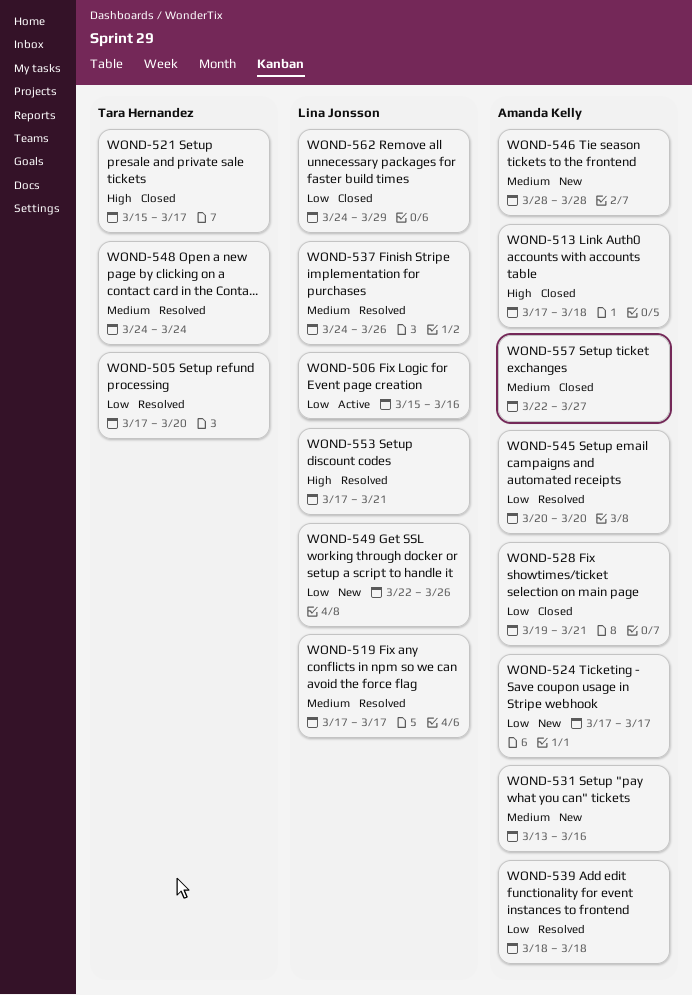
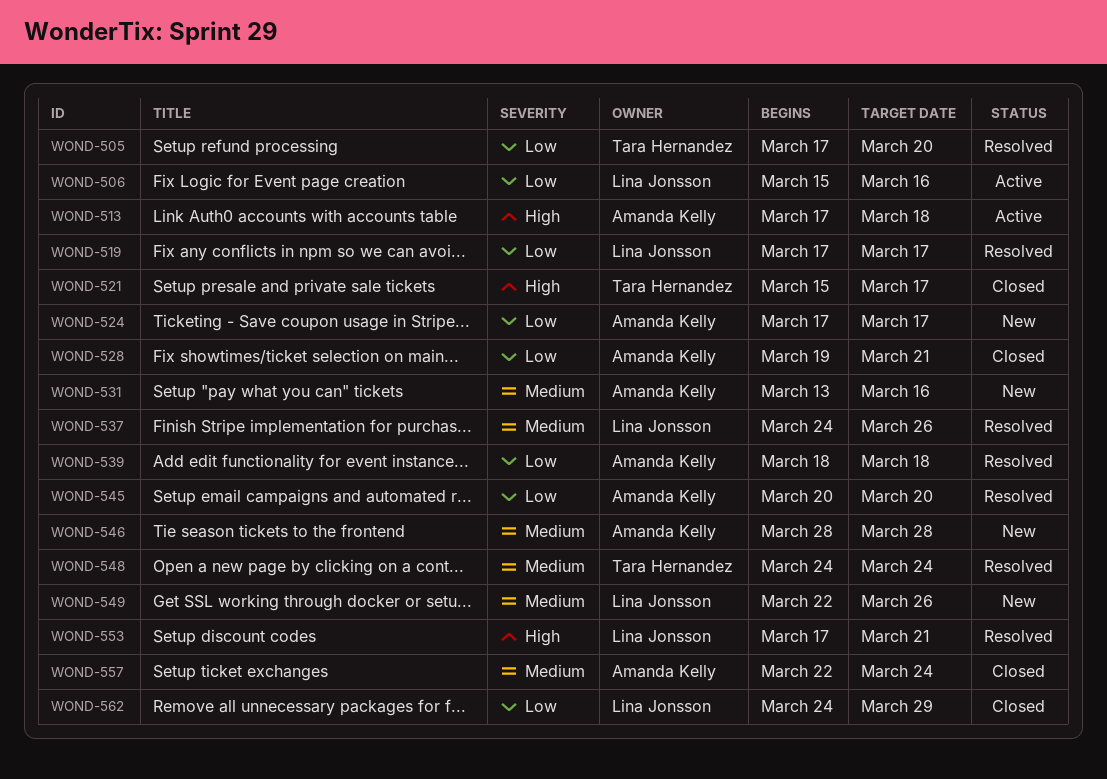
WOND-513, status: Closed -> Active
WOND-519, priority: Medium -> Low
WOND-549, priority: Low -> Medium
WOND-557, due: Mar 27 -> Mar 24

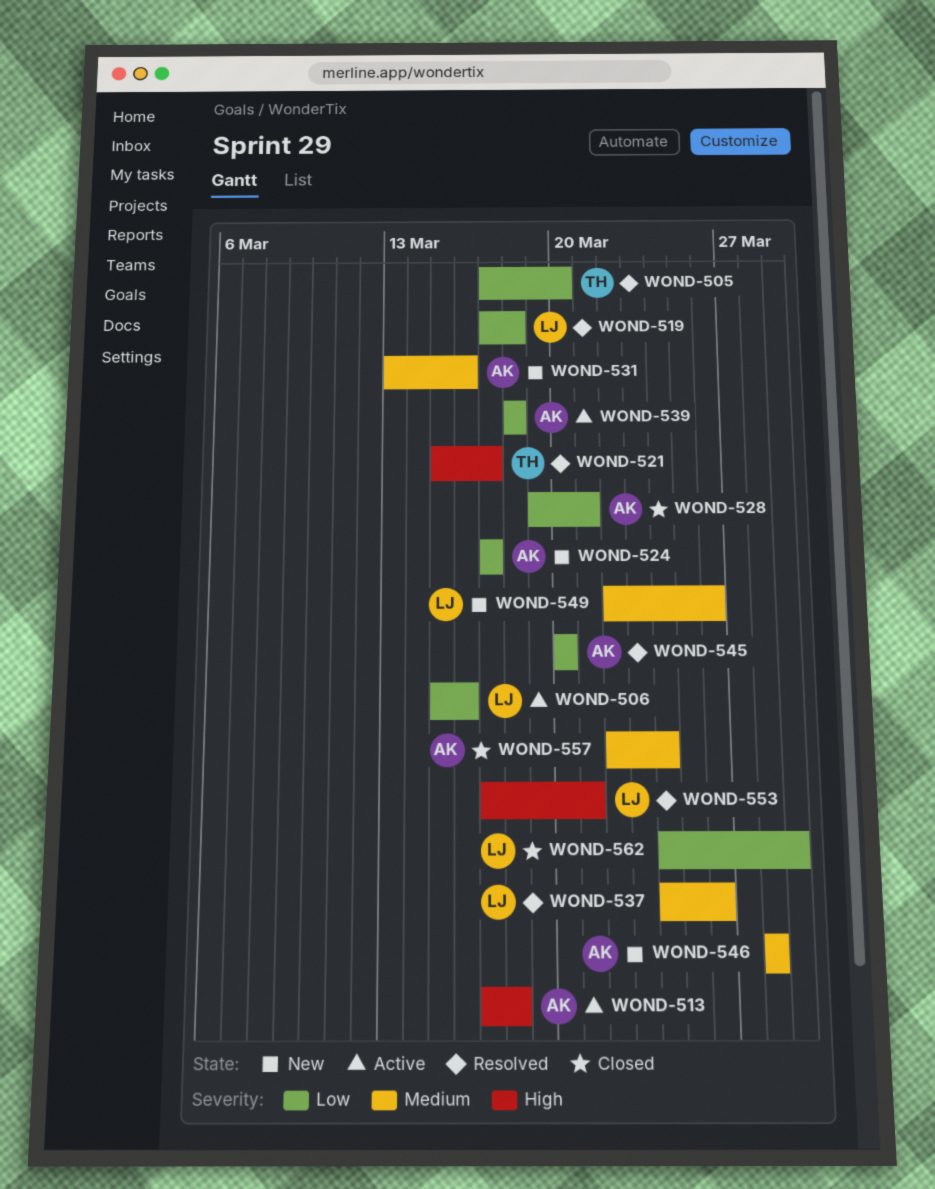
WOND-519, due: Mar 17 -> Mar 18
WOND-521, status: Closed -> Resolved
WOND-539, status: Resolved -> Active
WOND-548: present -> none

